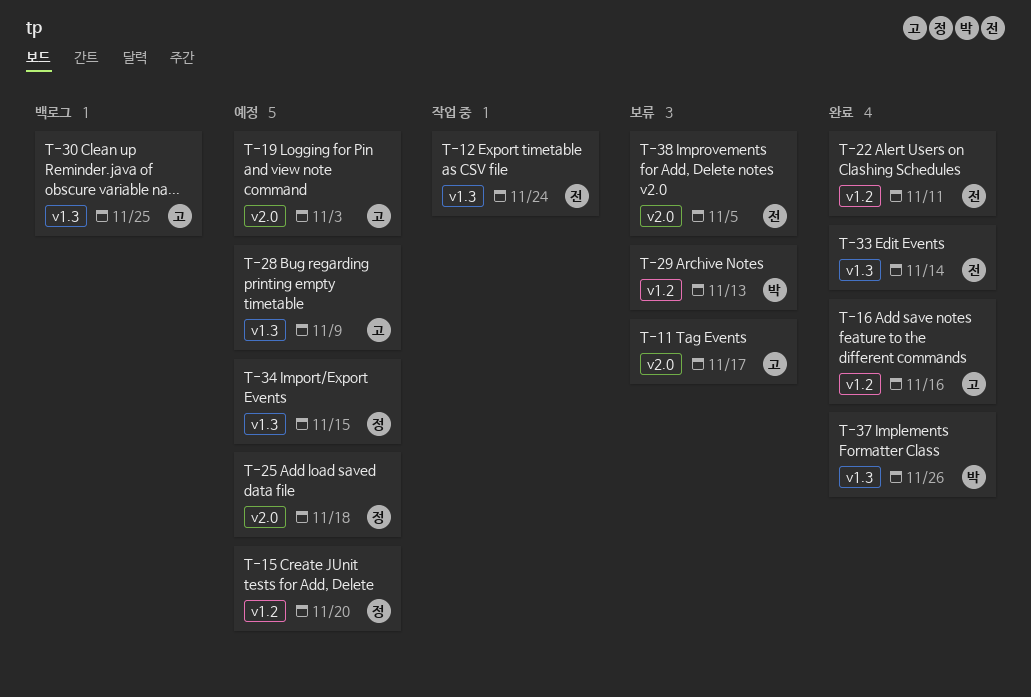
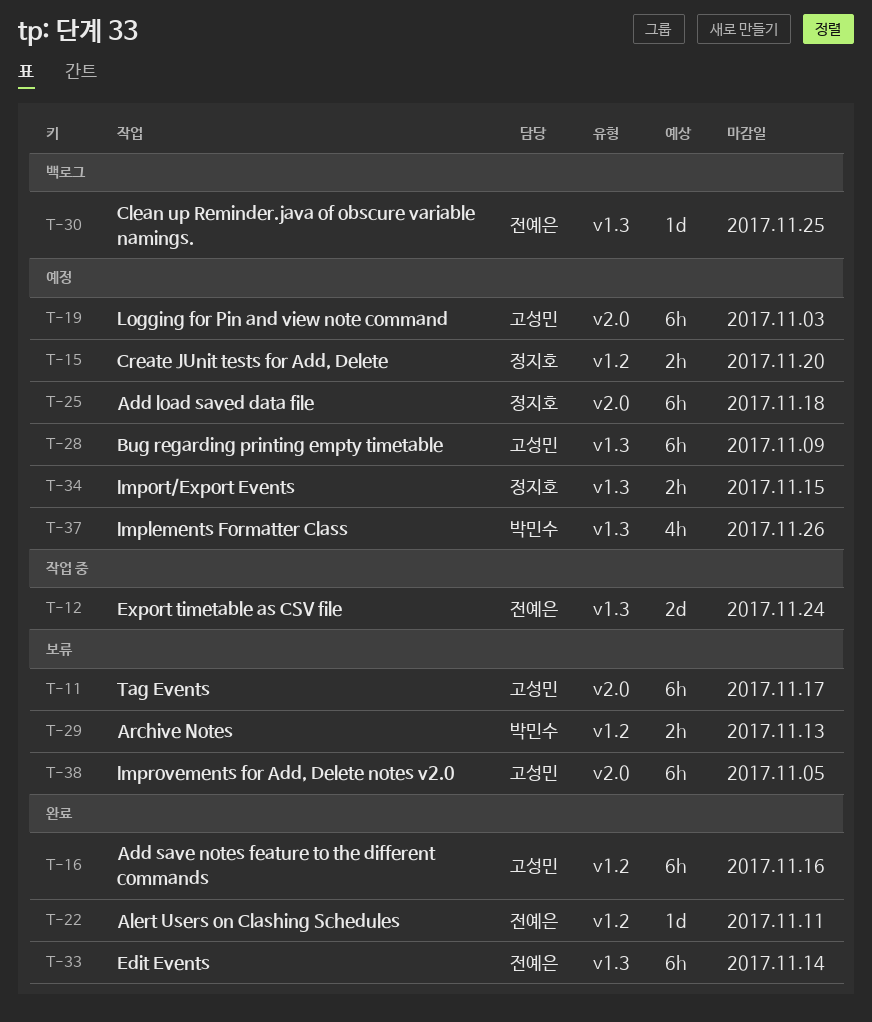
T-30, owner: 고성민 -> 전예은
T-37, status: 완료 -> 예정
T-38, owner: 전예은 -> 고성민

